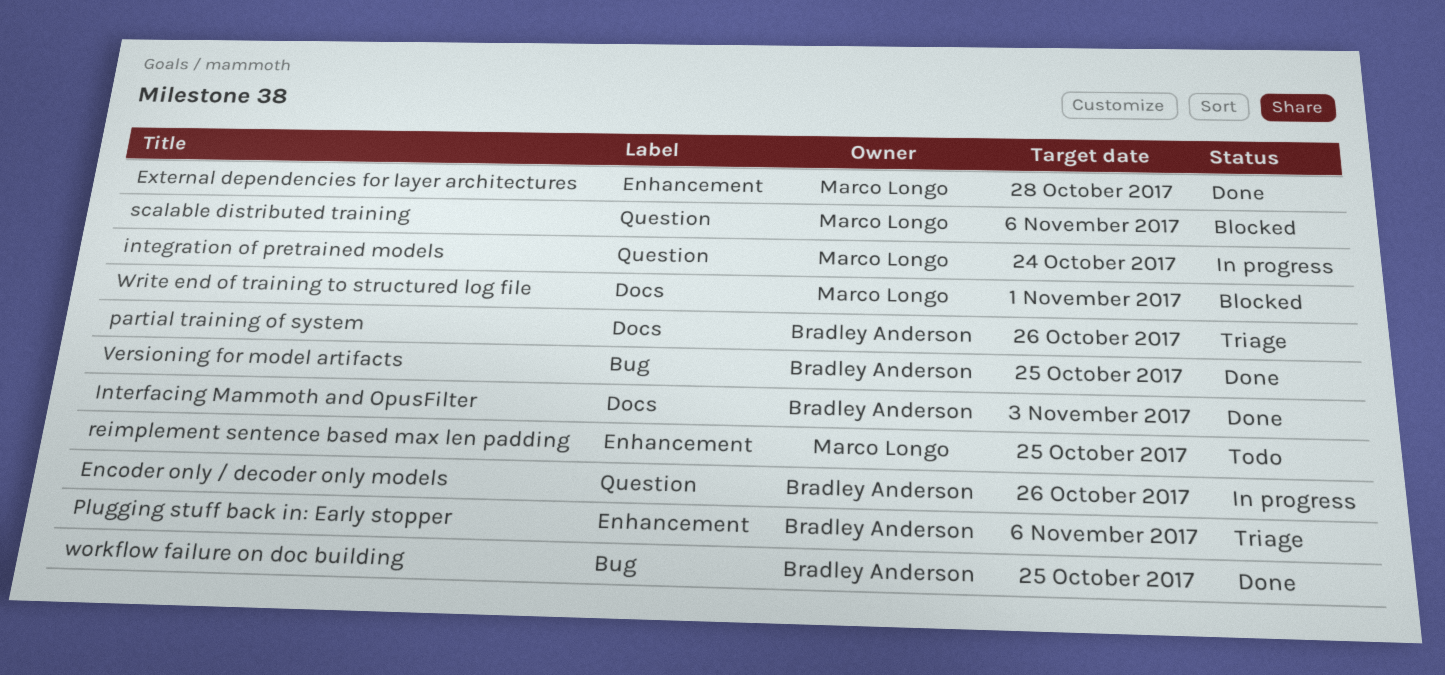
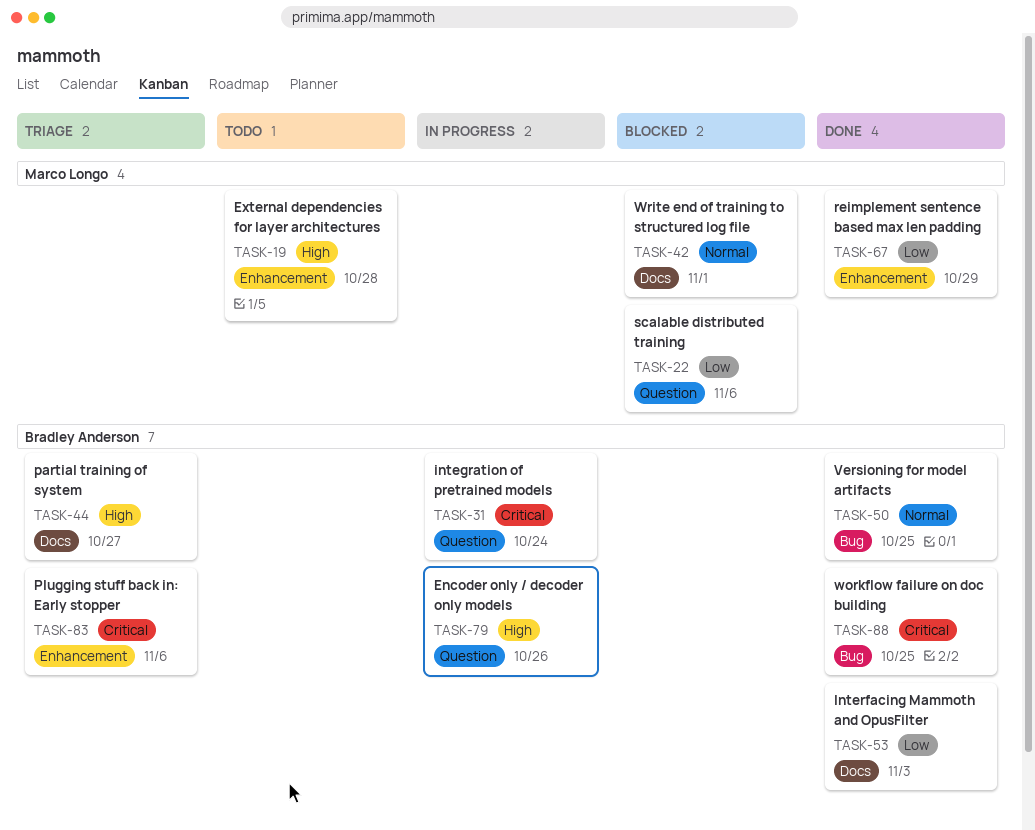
External dependencies for layer architectures, status: Done -> Todo
integration of pretrained models, owner: Marco Longo -> Bradley Anderson
partial training of system, due: Oct 26 -> Oct 27
reimplement sentence based max len padding, status: Todo -> Done
reimplement sentence based max len padding, due: Oct 25 -> Oct 29

